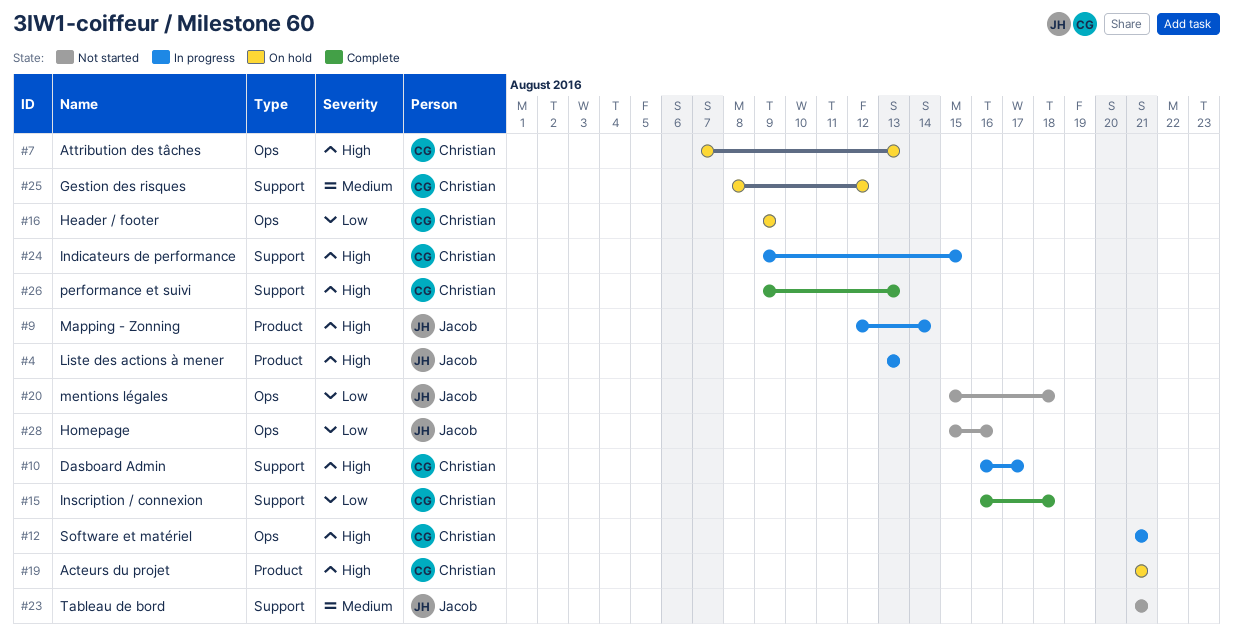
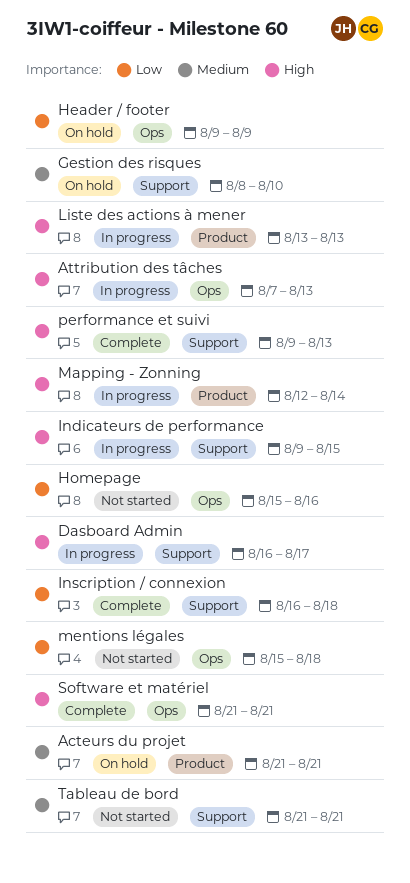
Acteurs du projet, priority: High -> Medium
Attribution des tâches, status: On hold -> In progress
Gestion des risques, due: Aug 12 -> Aug 10
Software et matériel, status: In progress -> Complete

